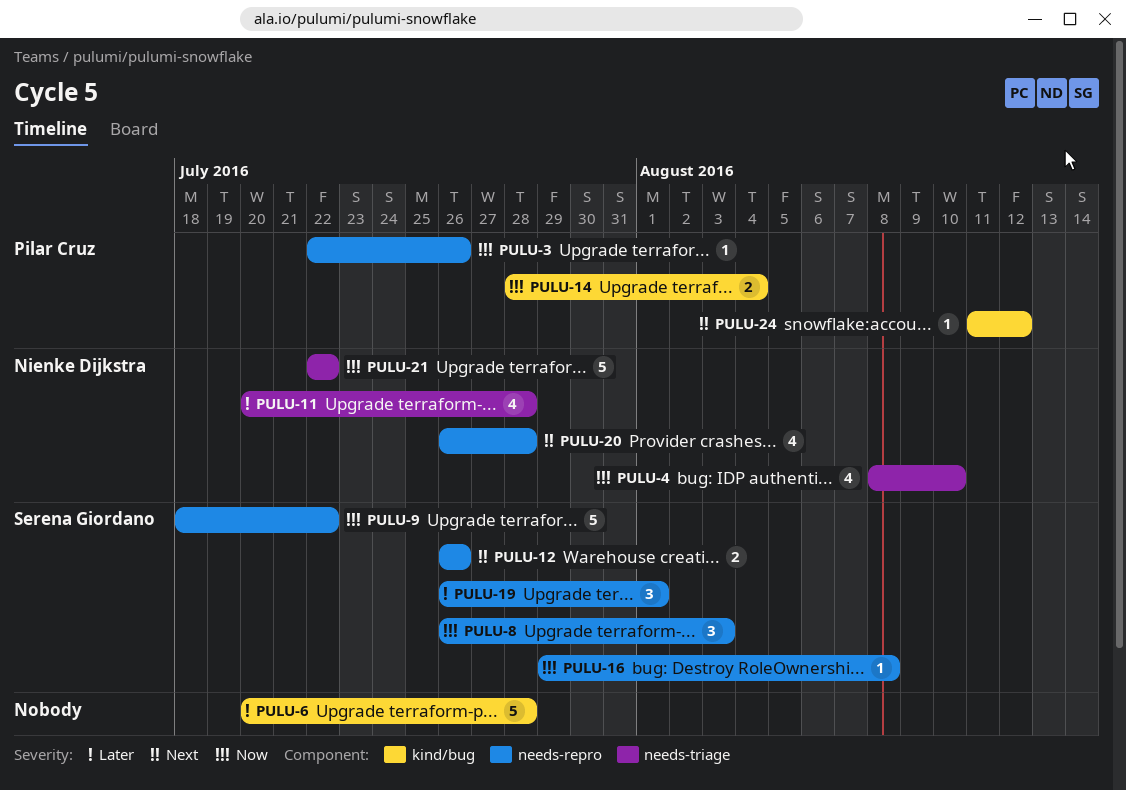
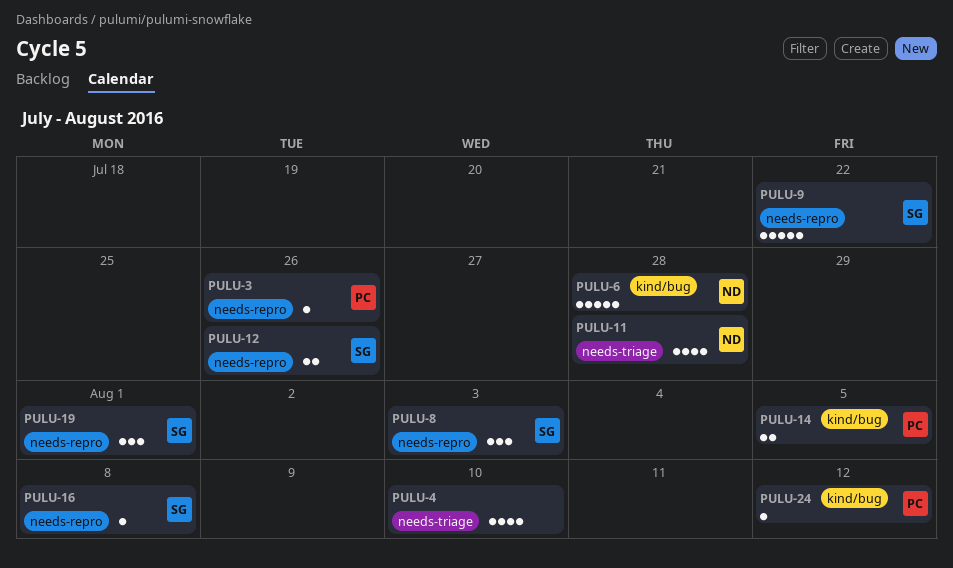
PULU-4, owner: Nienke Dijkstra -> none
PULU-6, owner: none -> Nienke Dijkstra
PULU-14, due: Aug 4 -> Aug 5
PULU-20: present -> none
PULU-21: present -> none

